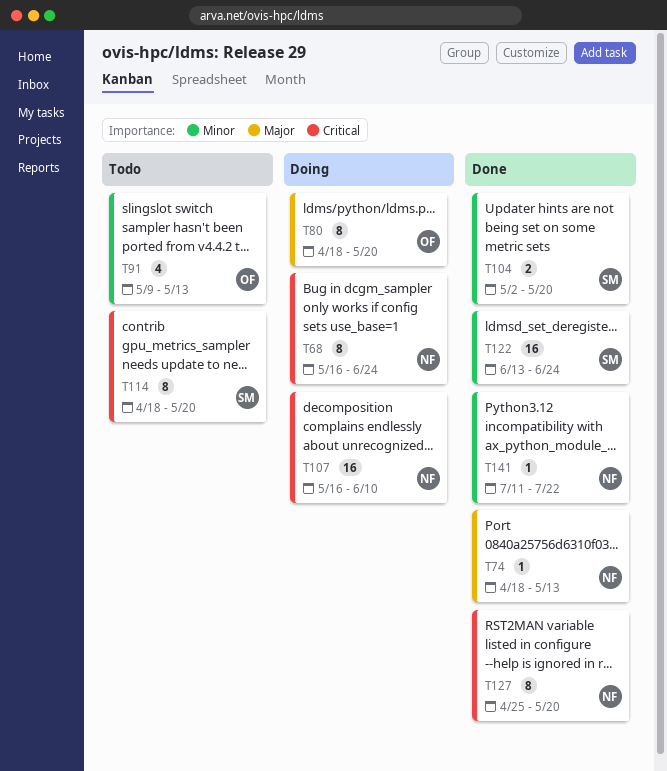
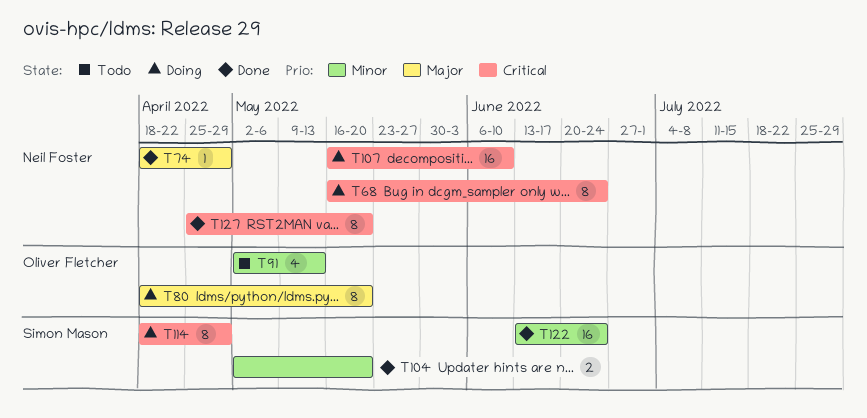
T74, due: May 13 -> Apr 29
T91, start: May 9 -> May 2
T114, status: Todo -> Doing
T114, due: May 20 -> Apr 29
T141: present -> none

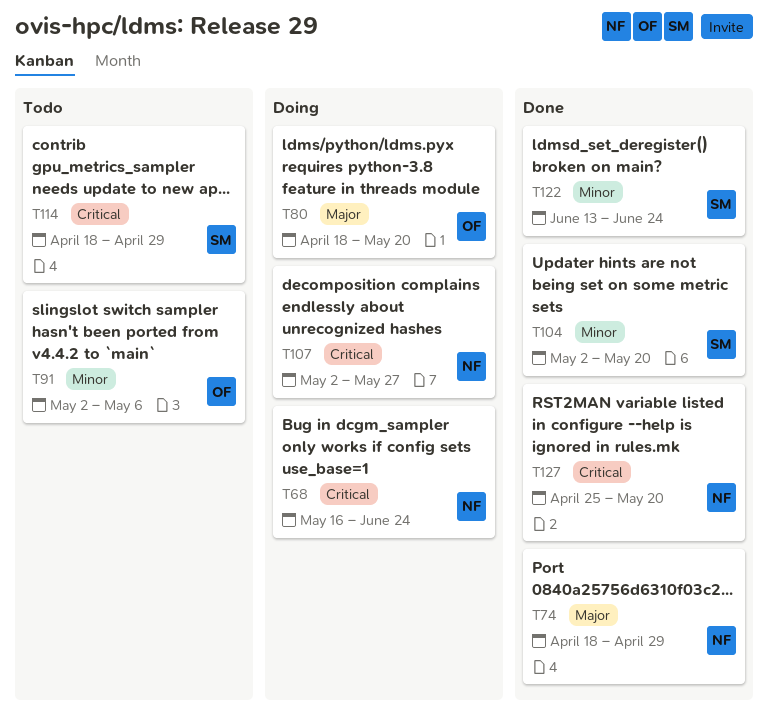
T91, due: May 13 -> May 6
T107, start: May 16 -> May 2
T107, due: Jun 10 -> May 27
T114, status: Doing -> Todo

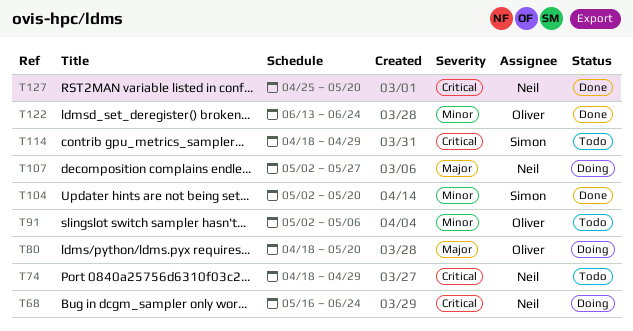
T74, status: Done -> Todo
T74, priority: Major -> Critical
T107, priority: Critical -> Major
T122, owner: Simon -> Oliver

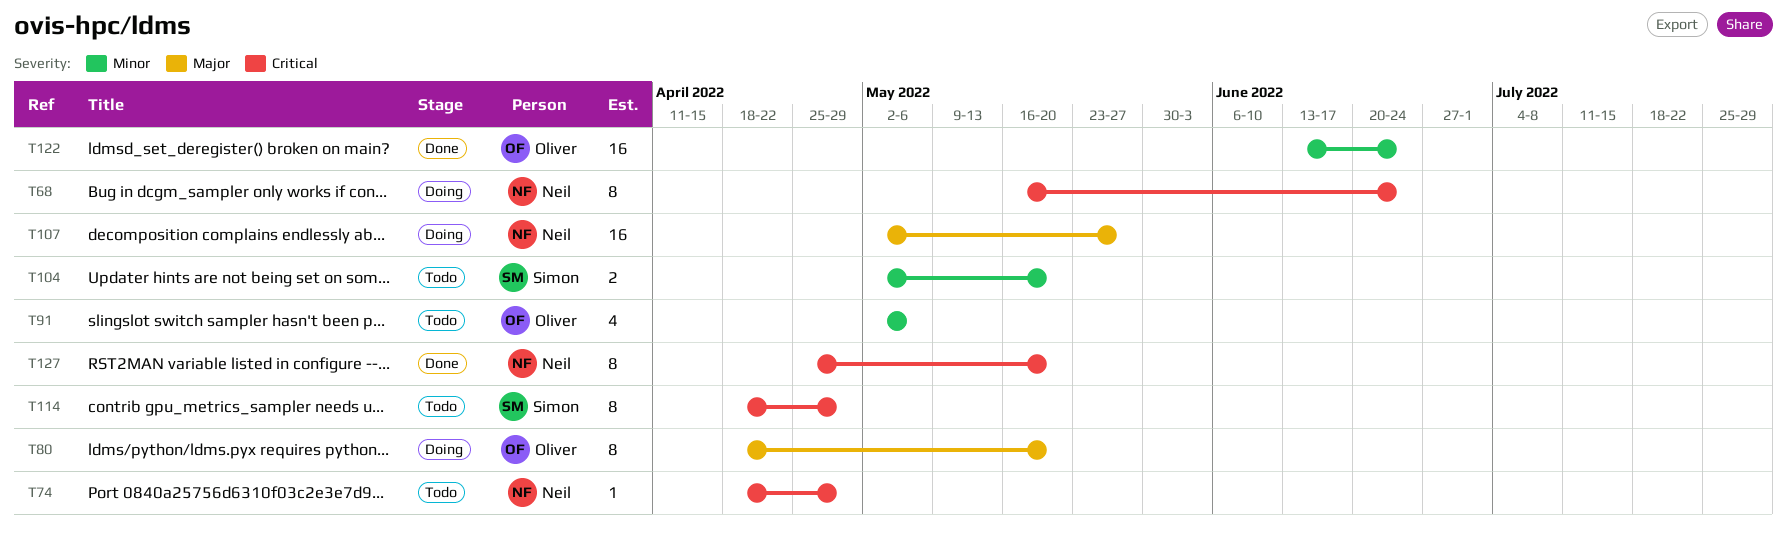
T104, status: Done -> Todo

